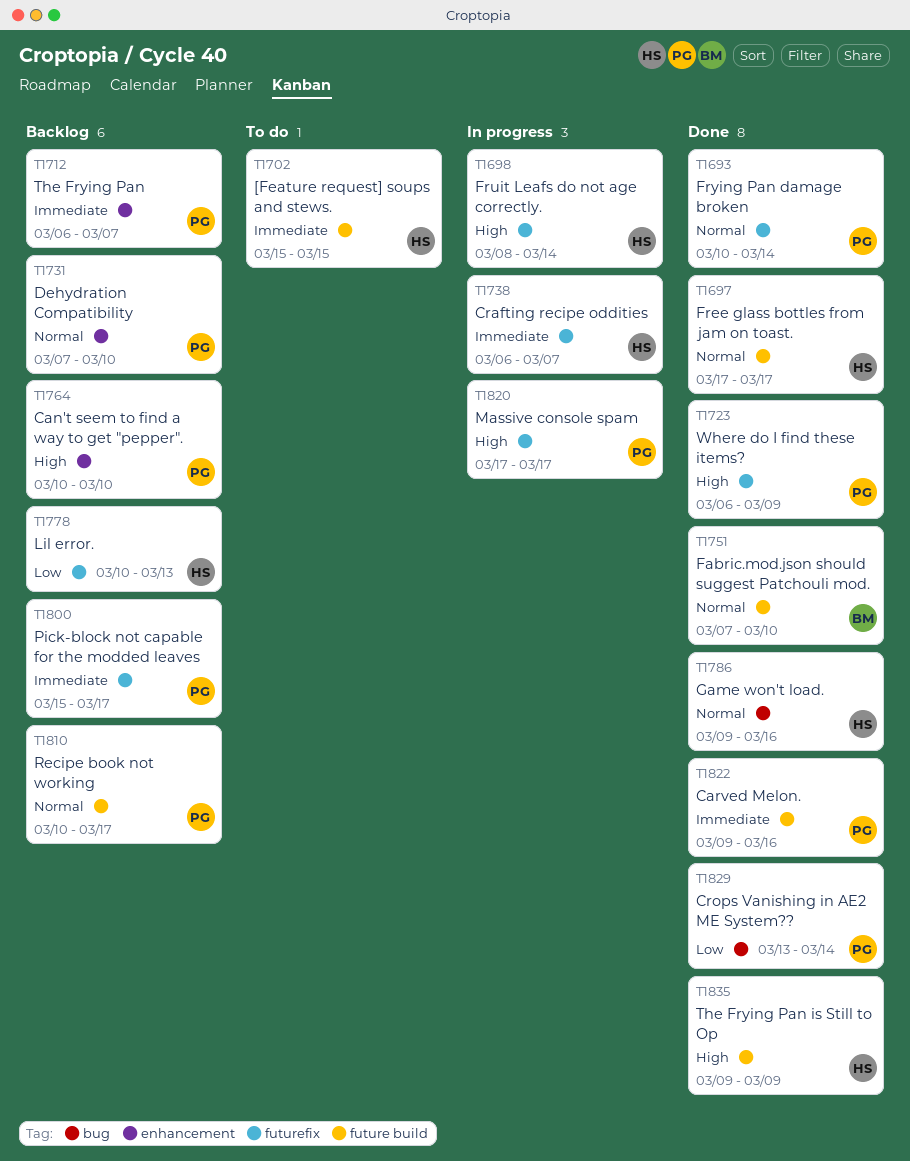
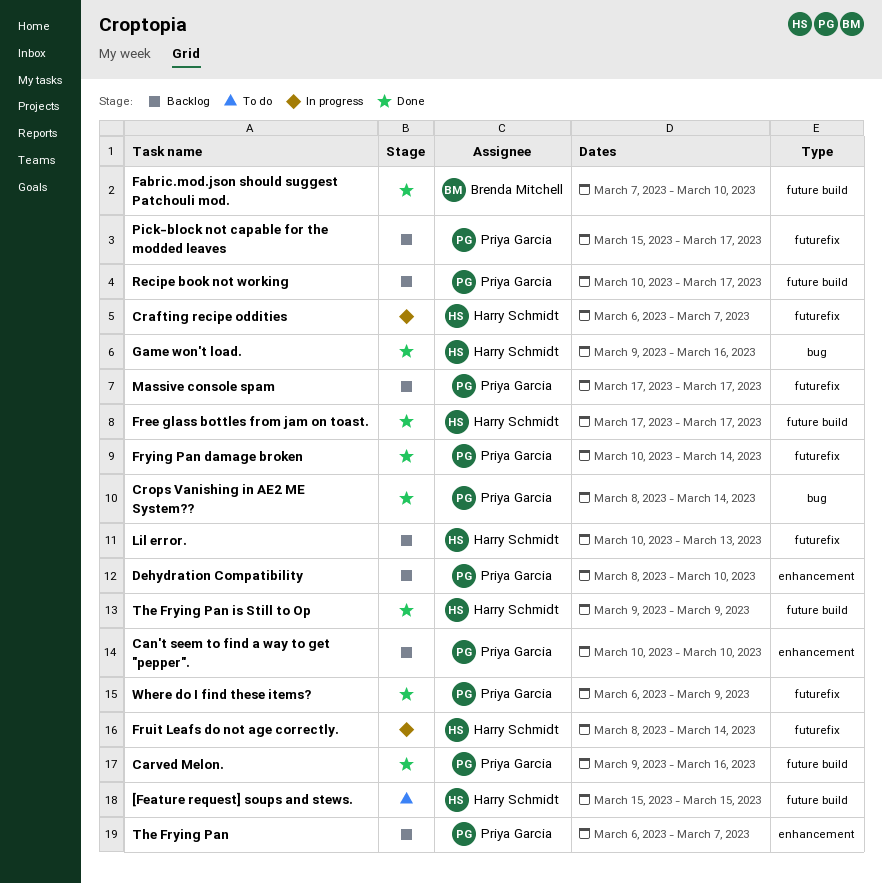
Crops Vanishing in AE2 ME System??, start: Mar 13 -> Mar 8
Dehydration Compatibility, start: Mar 7 -> Mar 8
Massive console spam, status: In progress -> Backlog

